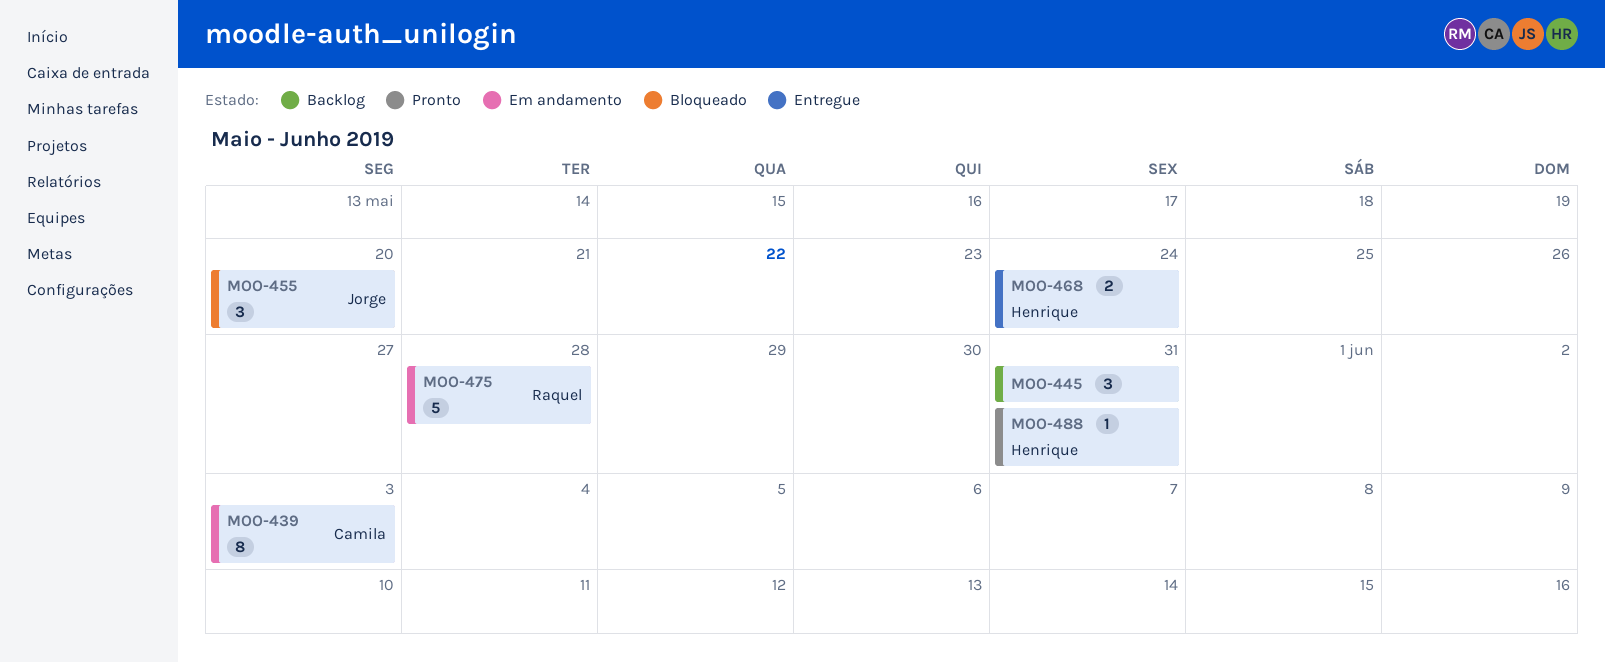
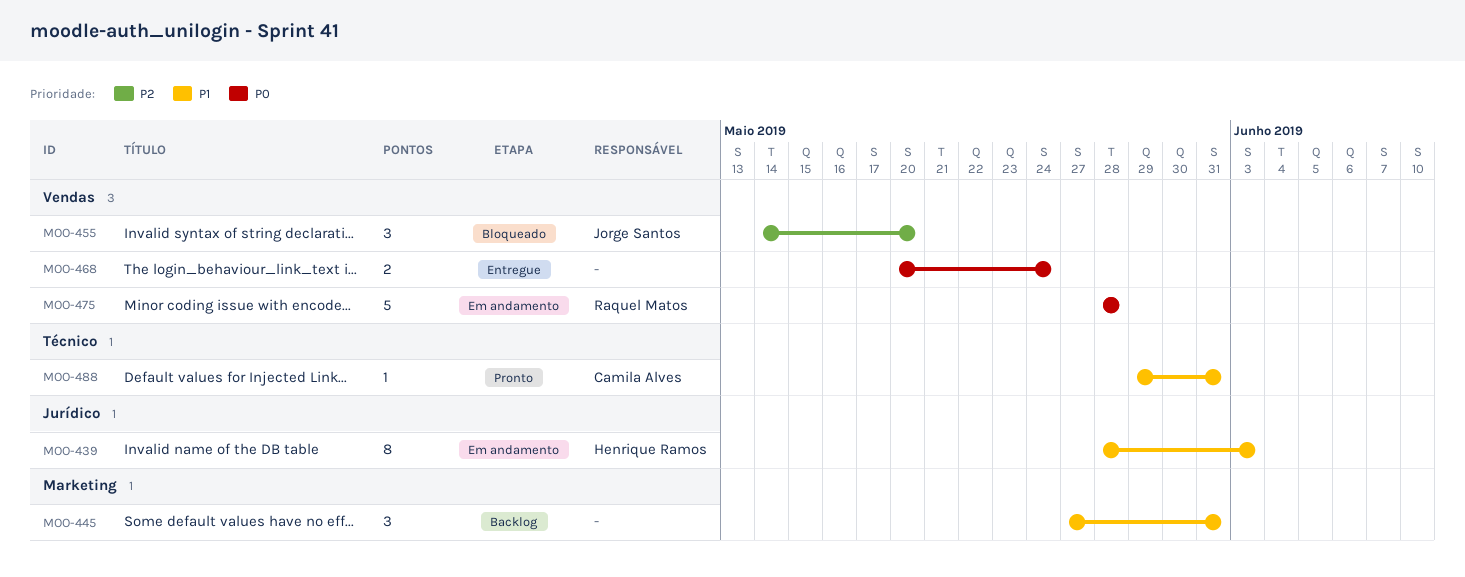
MOO-439, owner: Camila Alves -> Henrique Ramos
MOO-468, owner: Henrique Ramos -> none
MOO-488, owner: Henrique Ramos -> Camila Alves

